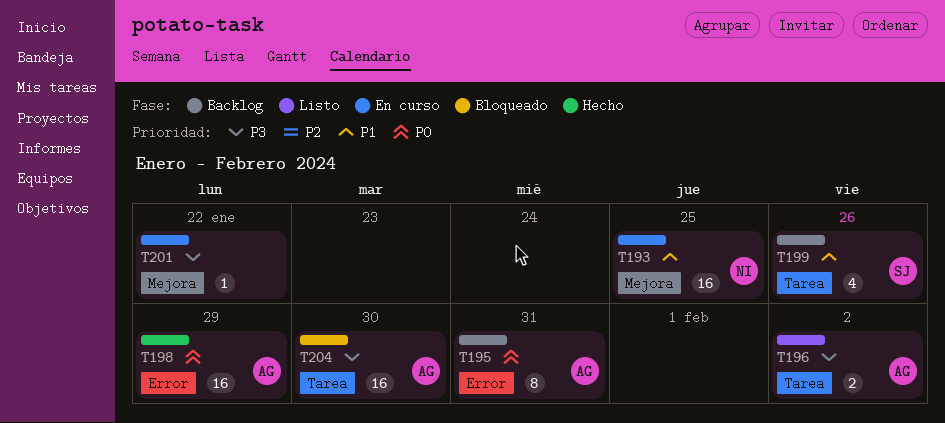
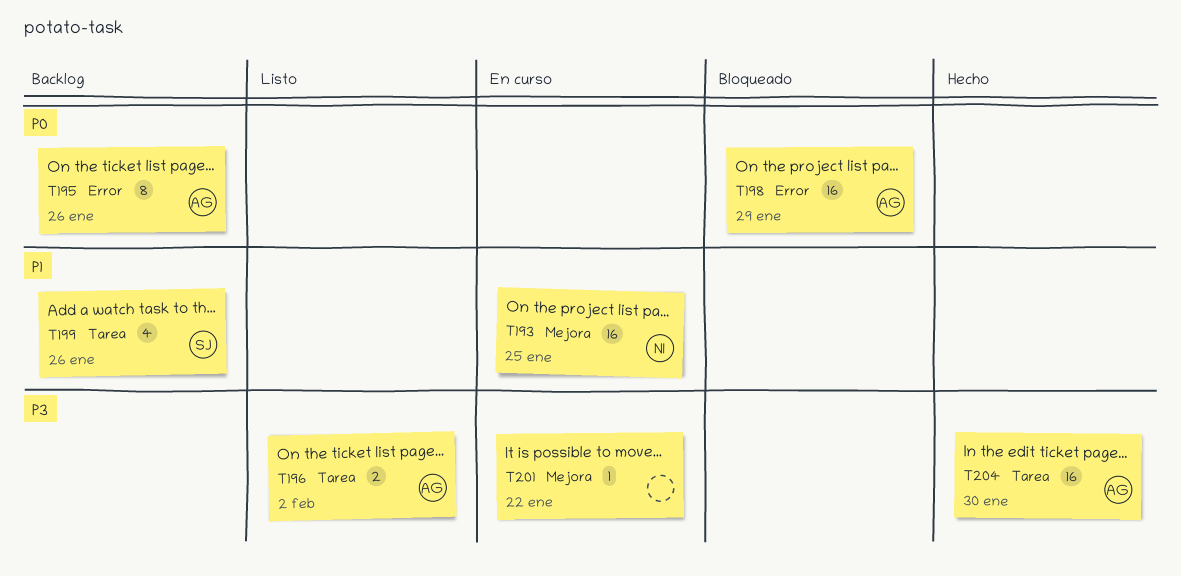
T195, due: Jan 31 -> Jan 26
T198, status: Hecho -> Bloqueado
T204, status: Bloqueado -> Hecho

